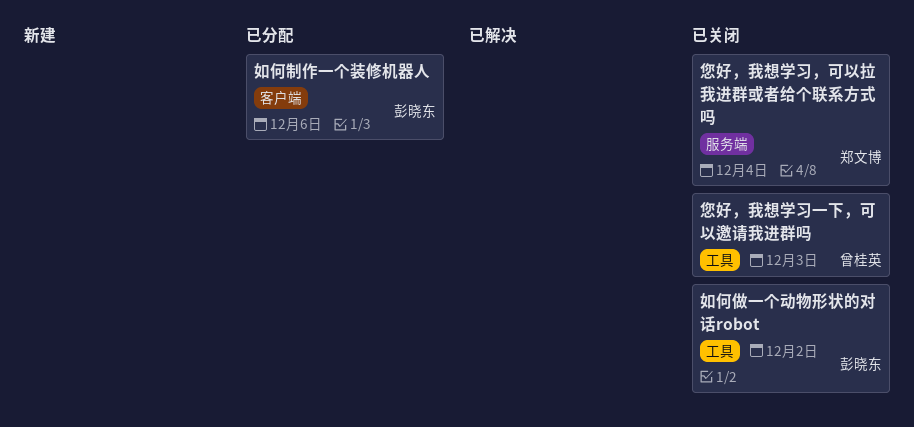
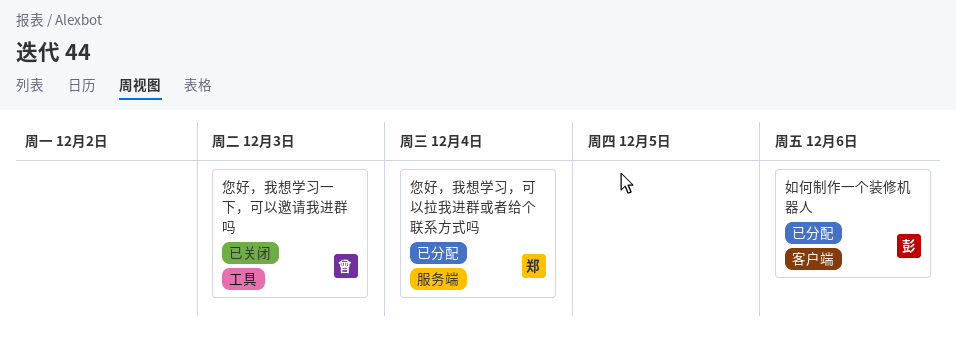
如何做一个动物形状的对话robot: present -> none
您好，我想学习，可以拉我进群或者给个联系方式吗, status: 已关闭 -> 已分配

